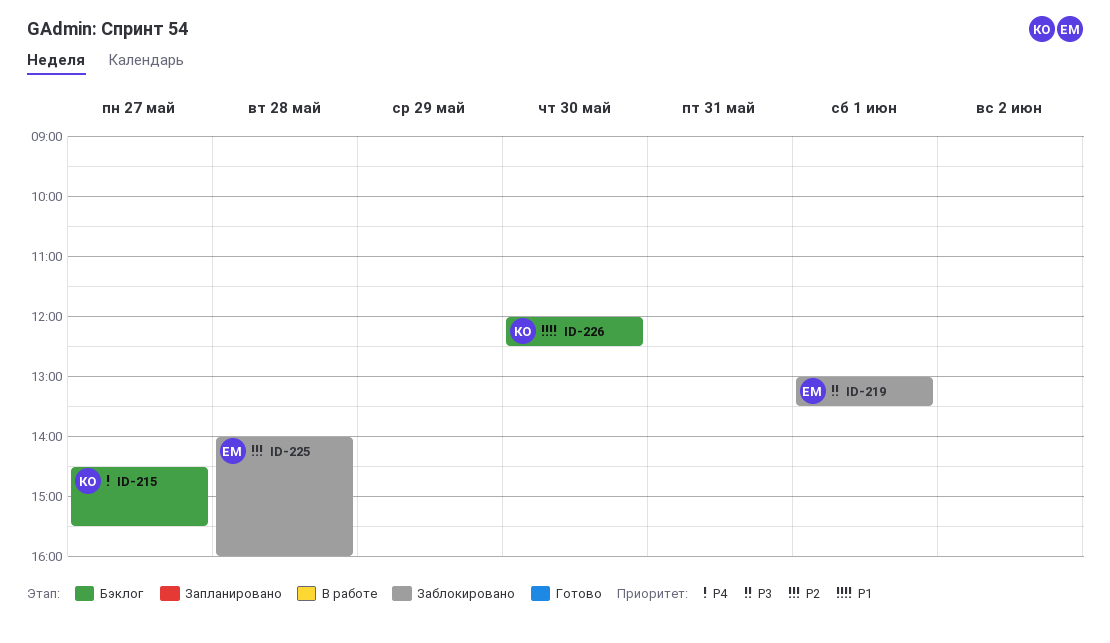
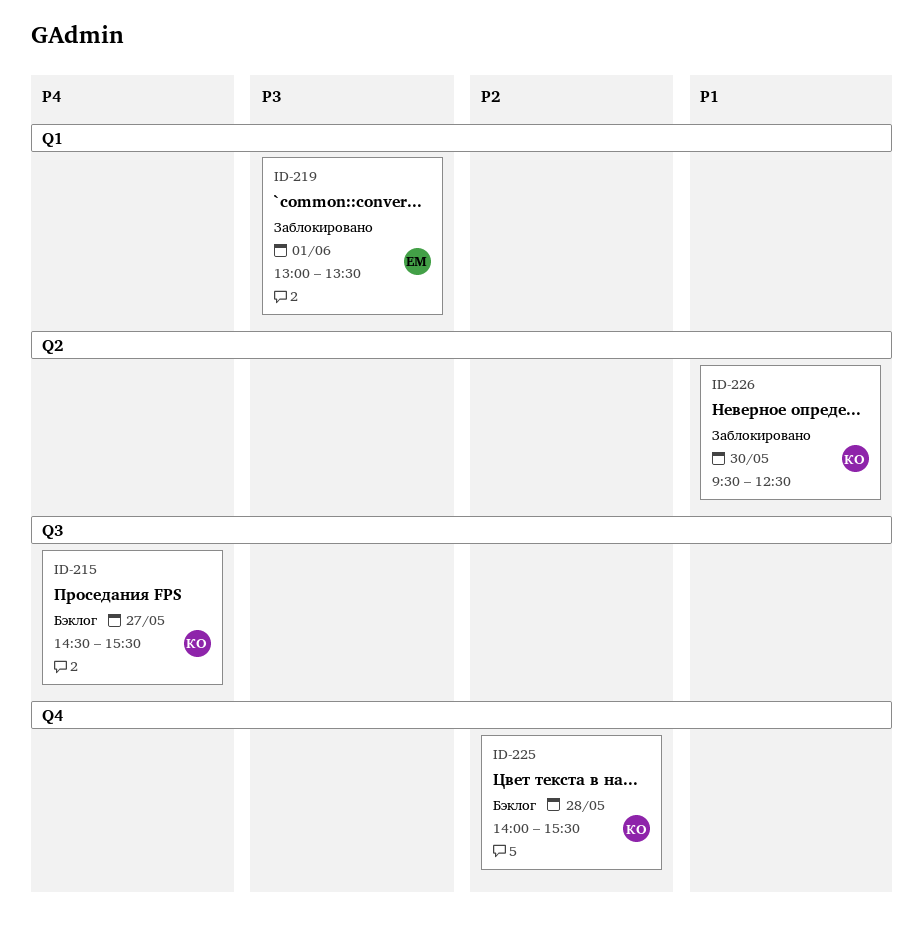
ID-225, status: Заблокировано -> Бэклог
ID-225, owner: ЕМ -> КО
ID-225, ends: 16:00 -> 15:30
ID-226, status: Бэклог -> Заблокировано
ID-226, begins: 12:00 -> 09:30

